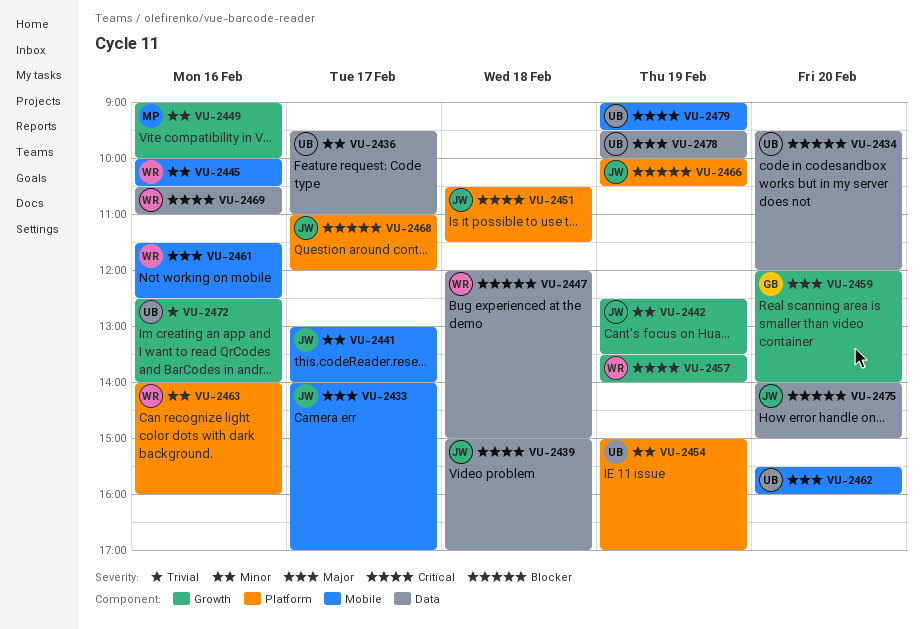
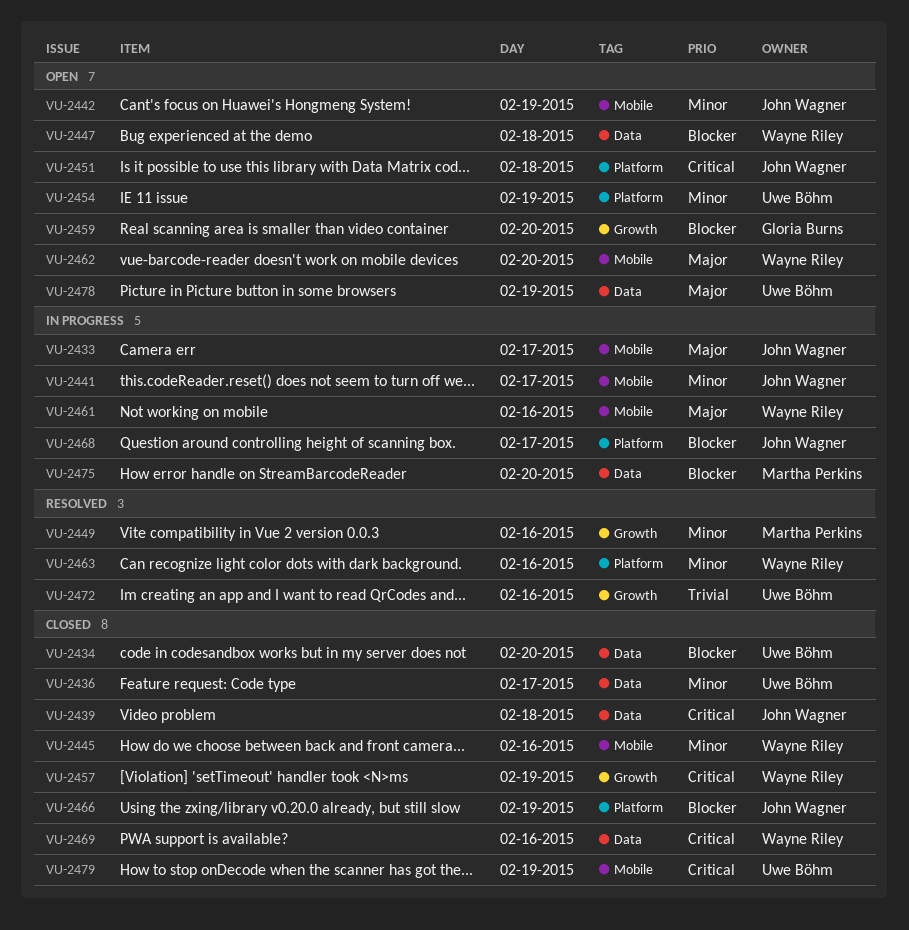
VU-2442, label: Growth -> Mobile
VU-2459, priority: Major -> Blocker
VU-2462, owner: Uwe Böhm -> Wayne Riley
VU-2475, owner: John Wagner -> Martha Perkins

